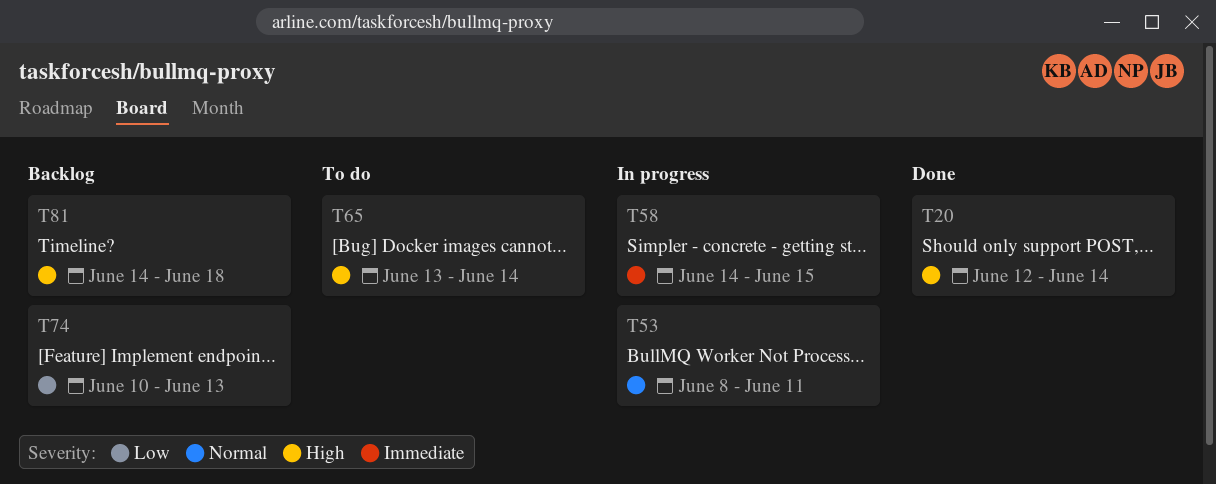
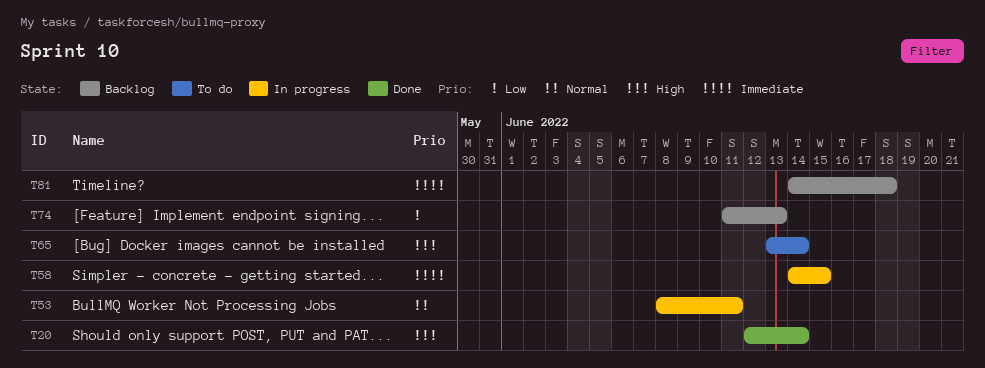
T74, start: Jun 10 -> Jun 11
T81, priority: High -> Immediate

